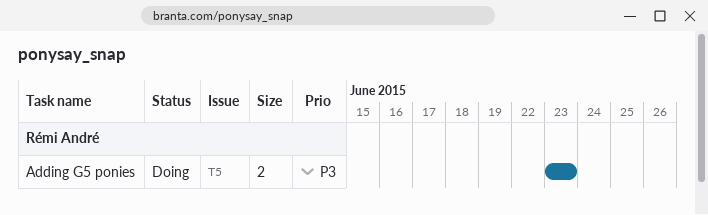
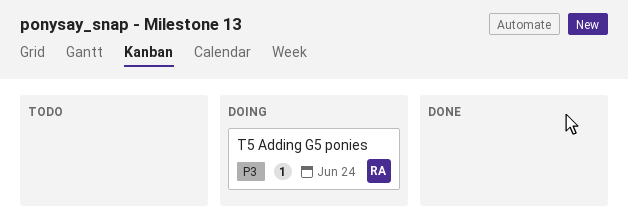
T5, estimate: 2 -> 1
T5, due: Jun 23 -> Jun 24

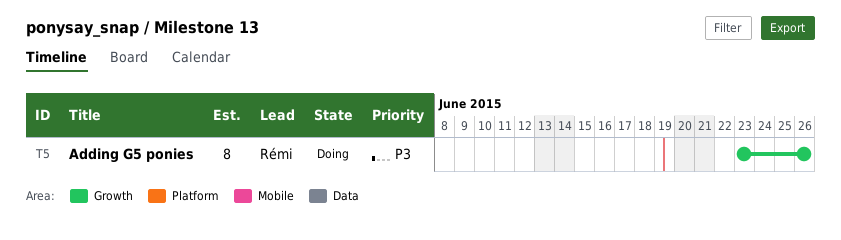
T5, estimate: 1 -> 8
T5, due: Jun 24 -> Jun 26

